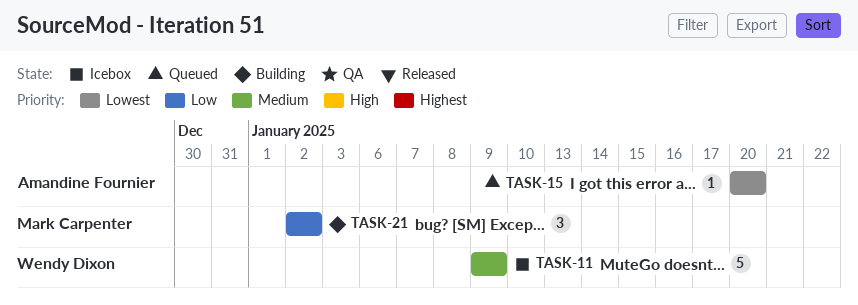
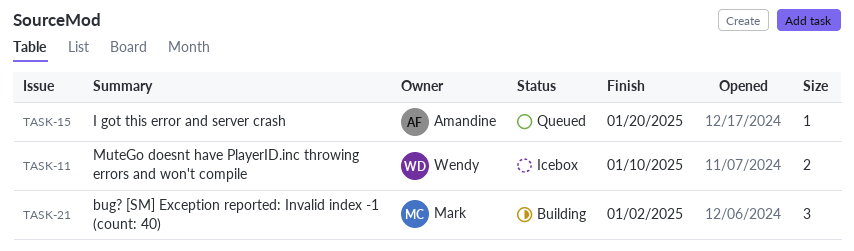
TASK-11, estimate: 5 -> 2
TASK-11, due: Jan 9 -> Jan 10

